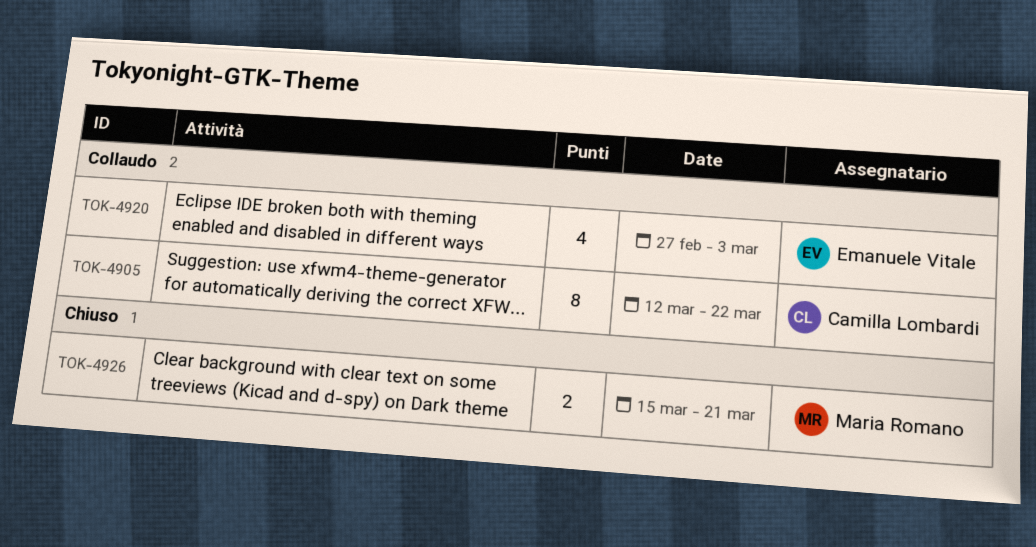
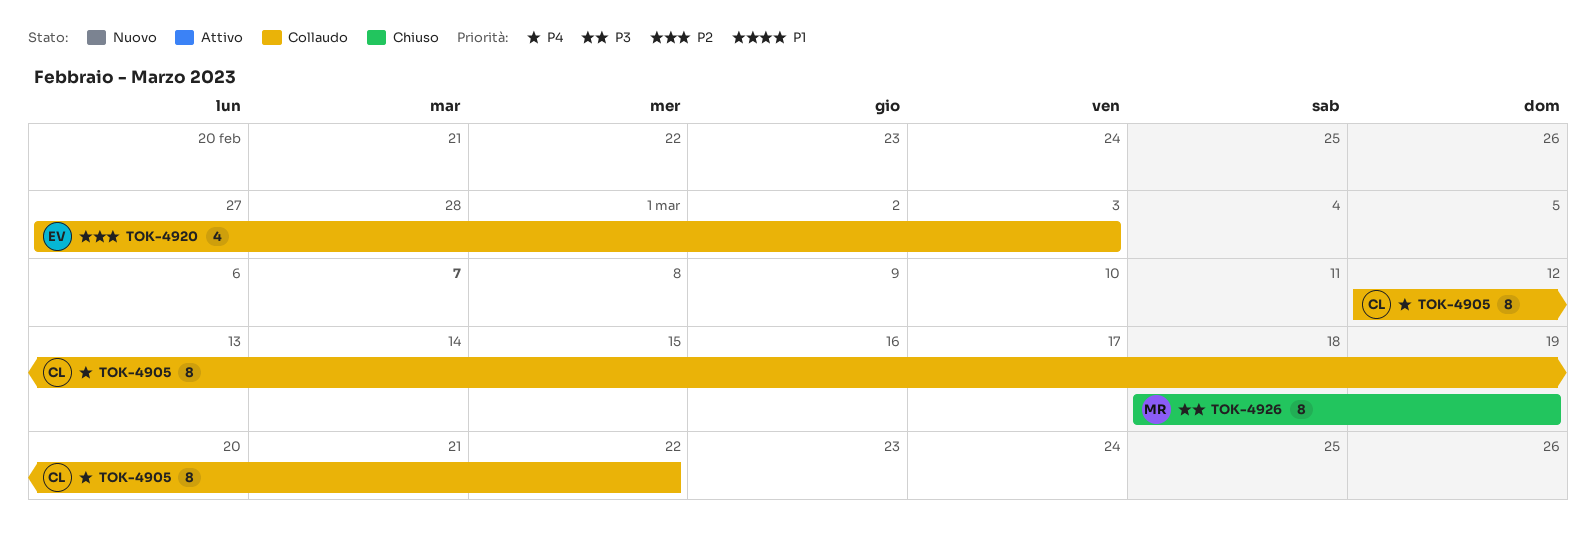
TOK-4926, estimate: 2 -> 8
TOK-4926, start: Mar 15 -> Mar 18
TOK-4926, due: Mar 21 -> Mar 19

